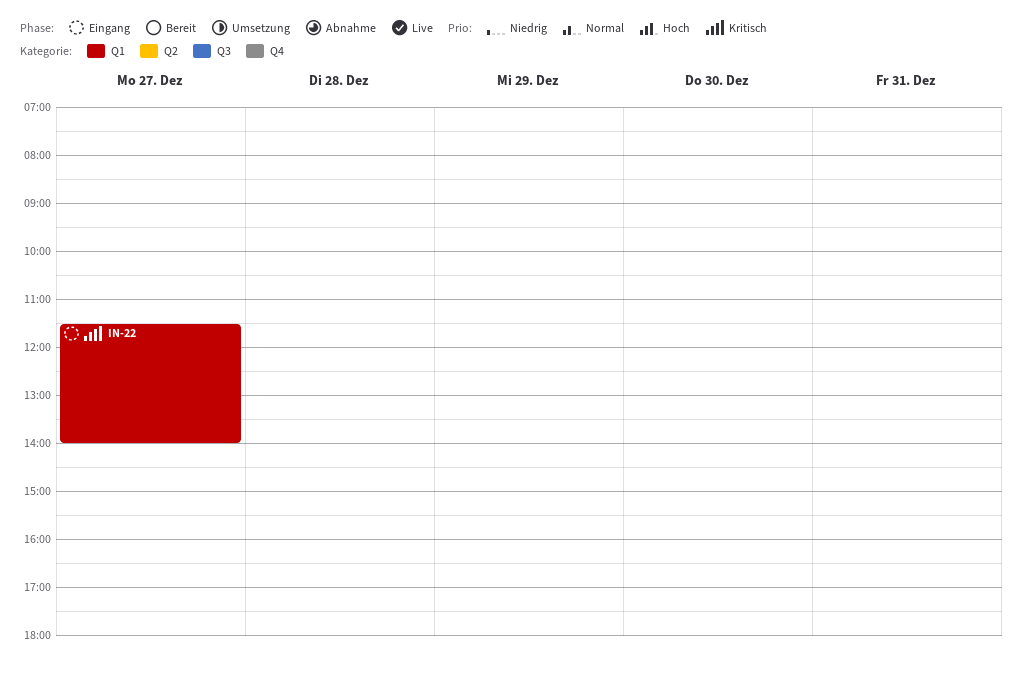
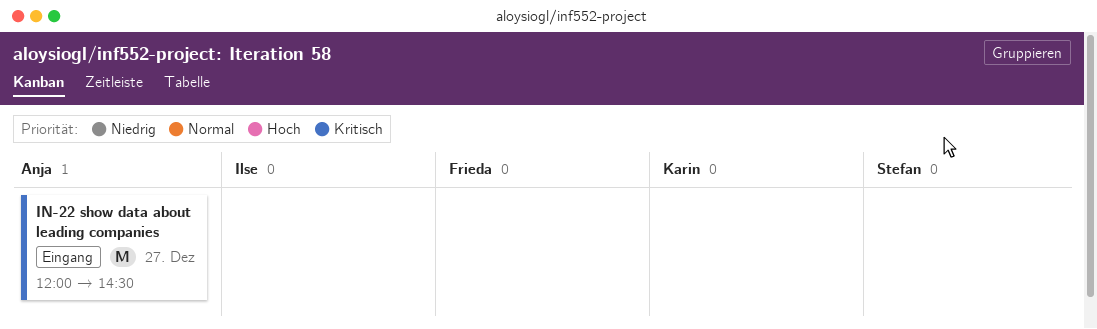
IN-22, begins: 11:30 -> 12:00
IN-22, ends: 14:00 -> 14:30

